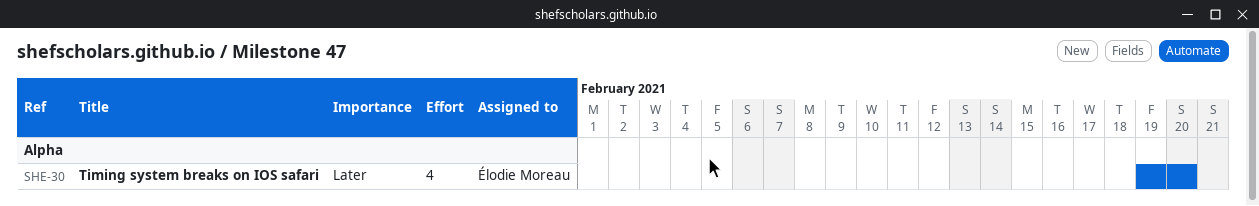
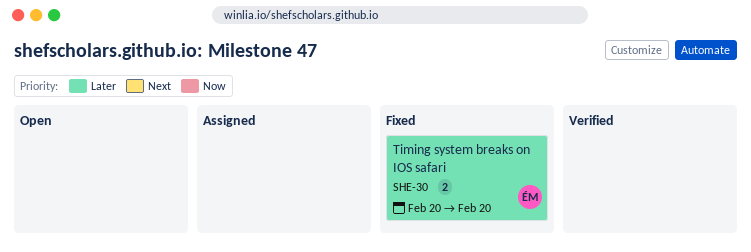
SHE-30, estimate: 4 -> 2
SHE-30, start: Feb 19 -> Feb 20

